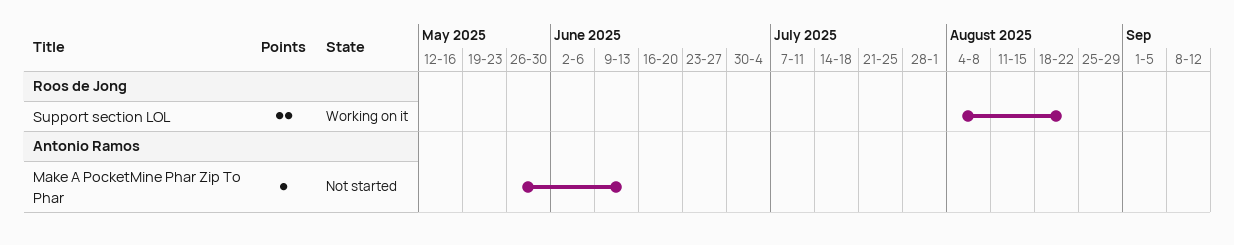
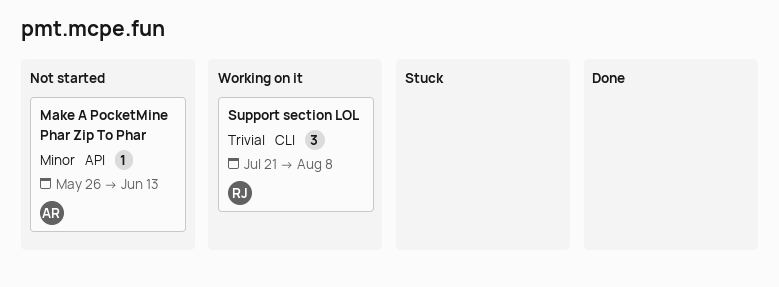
Support section LOL, estimate: 2 -> 3
Support section LOL, start: Aug 4 -> Jul 21
Support section LOL, due: Aug 22 -> Aug 8

